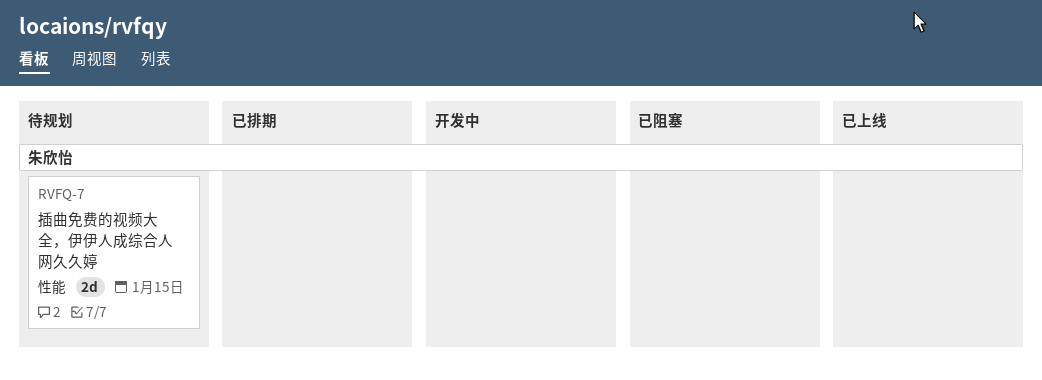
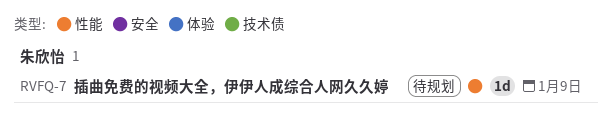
RVFQ-7, estimate: 2d -> 1d
RVFQ-7, due: Jan 15 -> Jan 9

